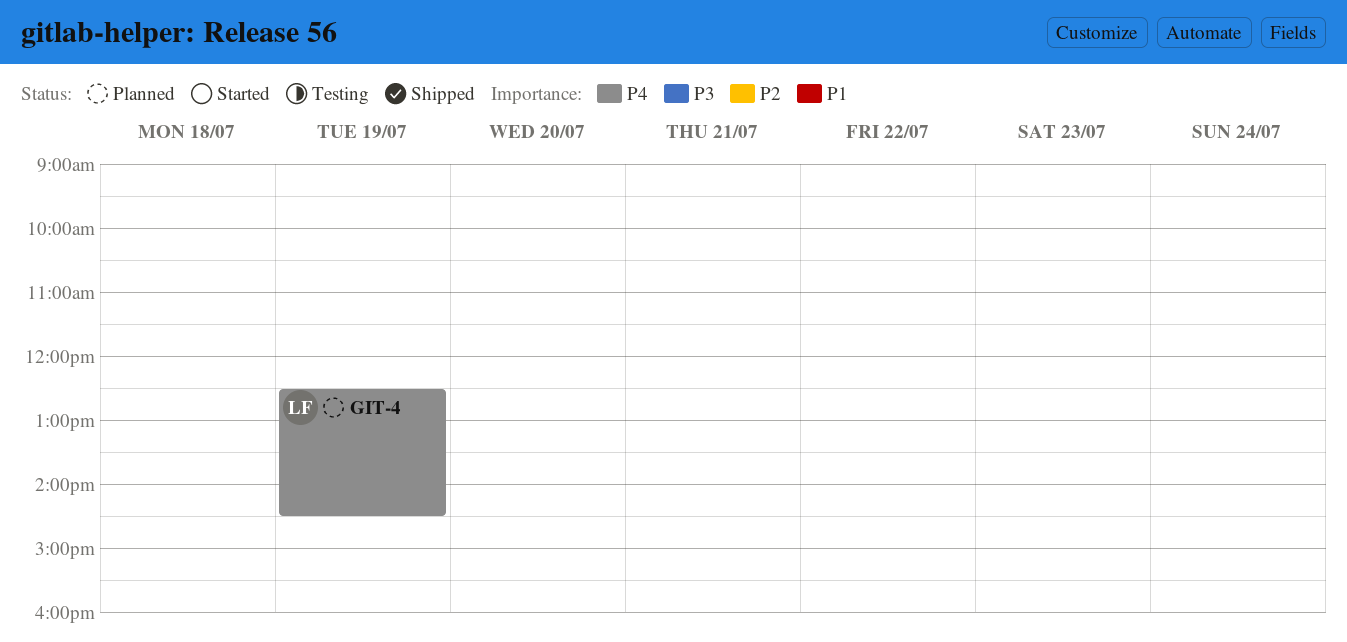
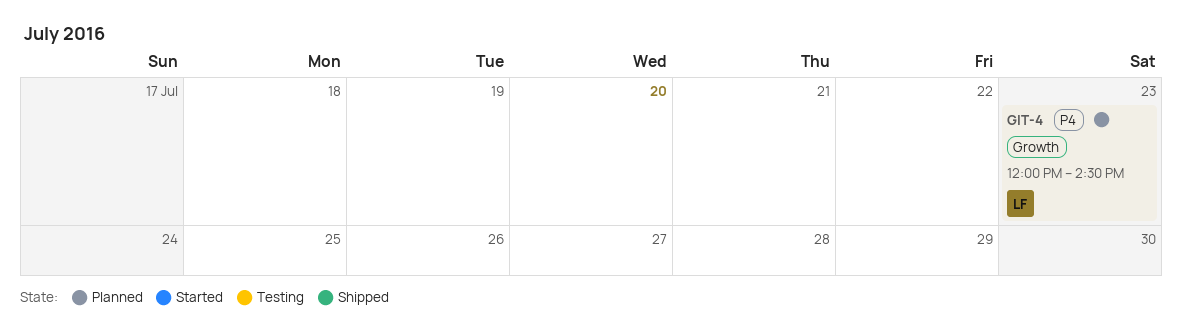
GIT-4, day: Jul 19 -> Jul 23
GIT-4, begins: 12:30 -> 12:00

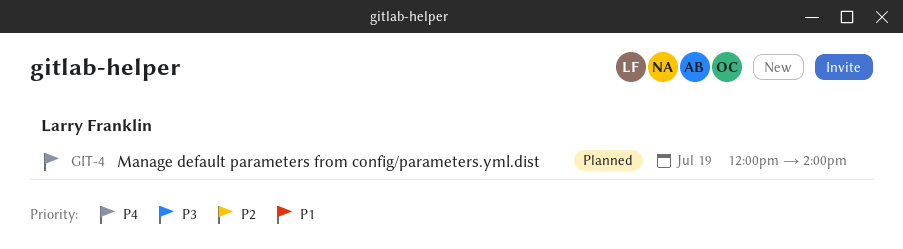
GIT-4, day: Jul 23 -> Jul 19
GIT-4, ends: 14:30 -> 14:00

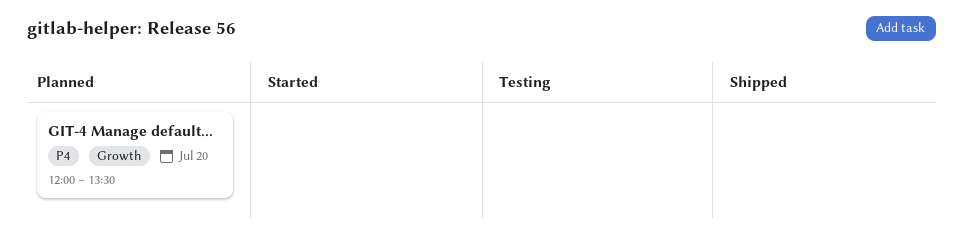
GIT-4, day: Jul 19 -> Jul 20
GIT-4, ends: 14:00 -> 13:30

